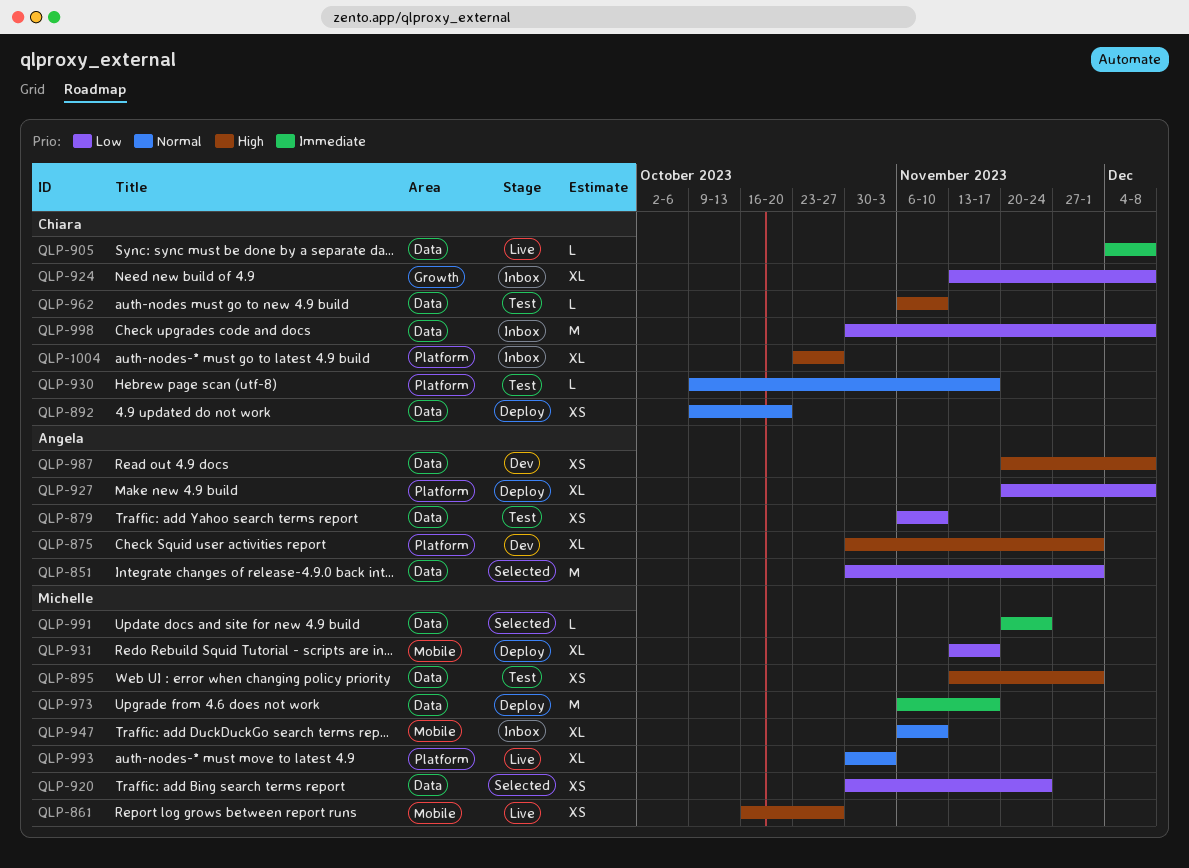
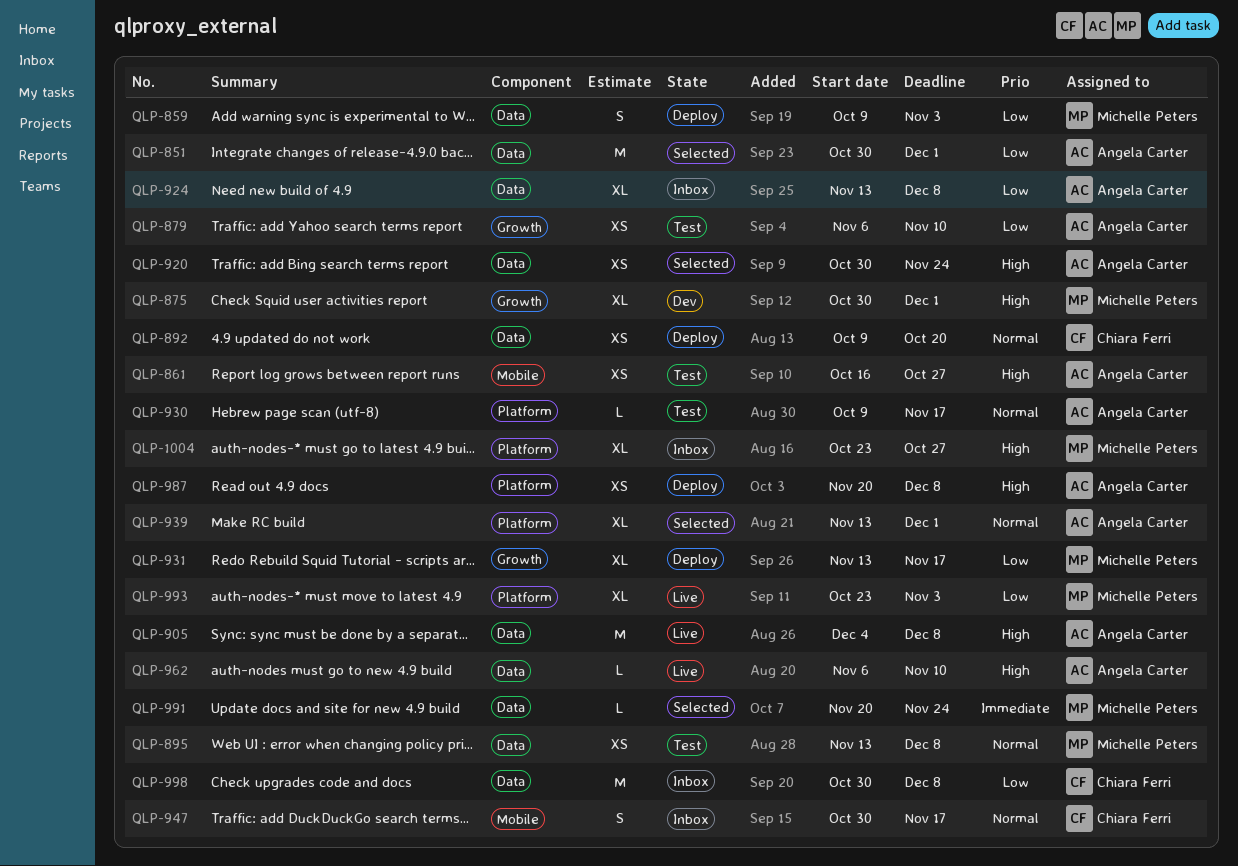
QLP-859: none -> present
QLP-861, status: Live -> Test
QLP-861, owner: Michelle Peters -> Angela Carter
QLP-875, owner: Angela Carter -> Michelle Peters
QLP-875, label: Platform -> Growth
QLP-879, label: Data -> Growth
QLP-895, priority: High -> Normal
QLP-895, due: Dec 1 -> Dec 8
QLP-905, owner: Chiara Ferri -> Angela Carter
QLP-905, priority: Immediate -> High
QLP-905, estimate: L -> M
QLP-920, owner: Michelle Peters -> Angela Carter
QLP-920, priority: Low -> High
QLP-924, owner: Chiara Ferri -> Angela Carter
QLP-924, label: Growth -> Data
QLP-927: present -> none
QLP-930, owner: Chiara Ferri -> Angela Carter
QLP-931, label: Mobile -> Growth
QLP-939: none -> present
QLP-947, owner: Michelle Peters -> Chiara Ferri
QLP-947, estimate: XL -> S
QLP-947, start: Nov 6 -> Oct 30
QLP-947, due: Nov 10 -> Nov 17
QLP-962, status: Test -> Live
QLP-962, owner: Chiara Ferri -> Angela Carter
QLP-973: present -> none
QLP-987, status: Dev -> Deploy
QLP-987, label: Data -> Platform
QLP-993, priority: Normal -> Low
QLP-993, start: Oct 30 -> Oct 23
QLP-1004, owner: Chiara Ferri -> Michelle Peters

